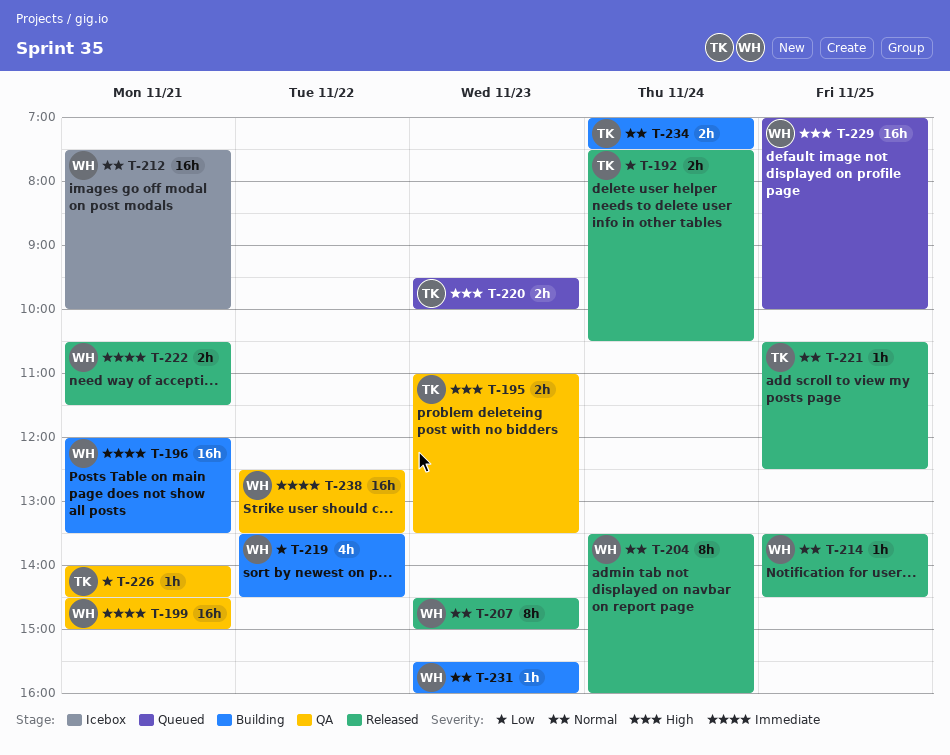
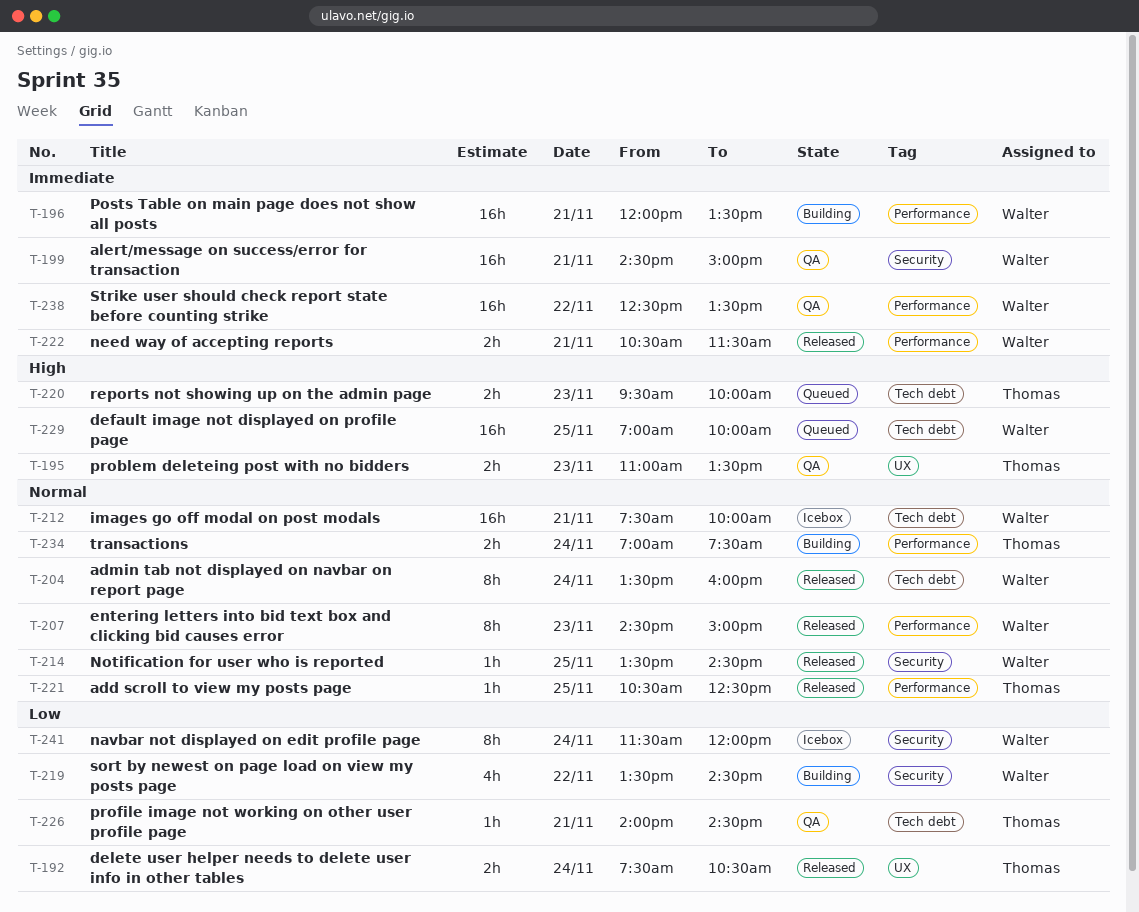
T-231: present -> none
T-241: none -> present

